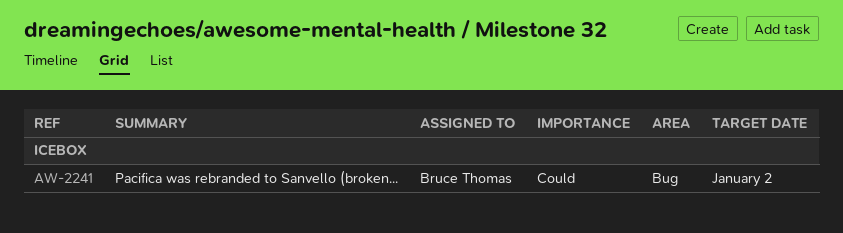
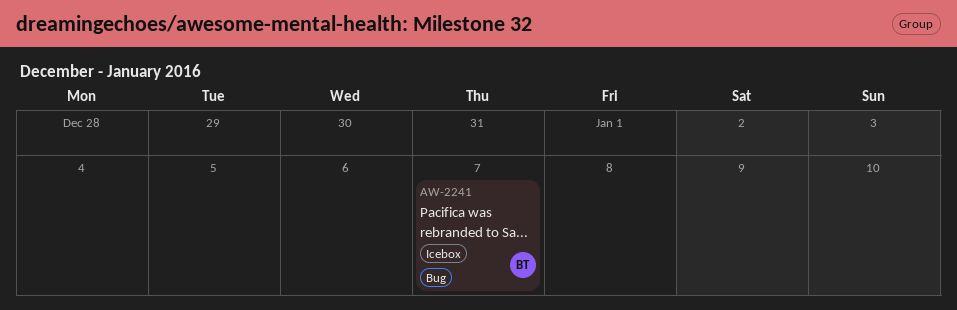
AW-2241, due: Jan 2 -> Jan 7

